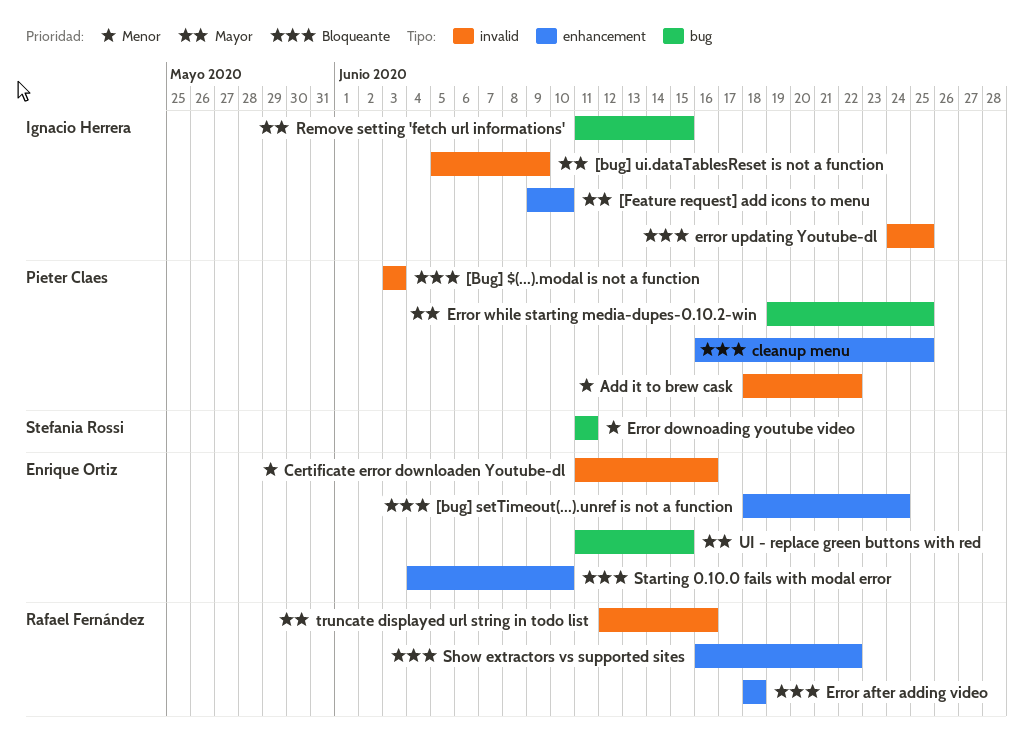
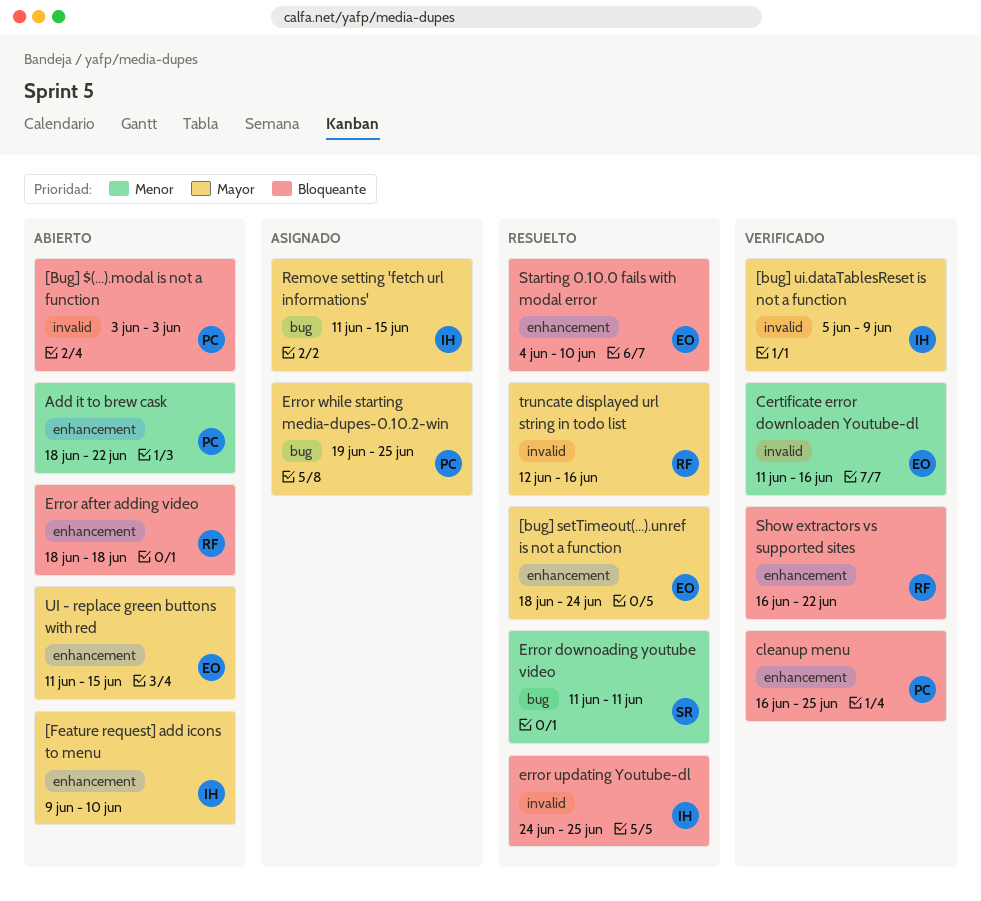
[bug] setTimeout(...).unref is not a function, priority: Bloqueante -> Mayor
Add it to brew cask, label: invalid -> enhancement
UI - replace green buttons with red, label: bug -> enhancement

